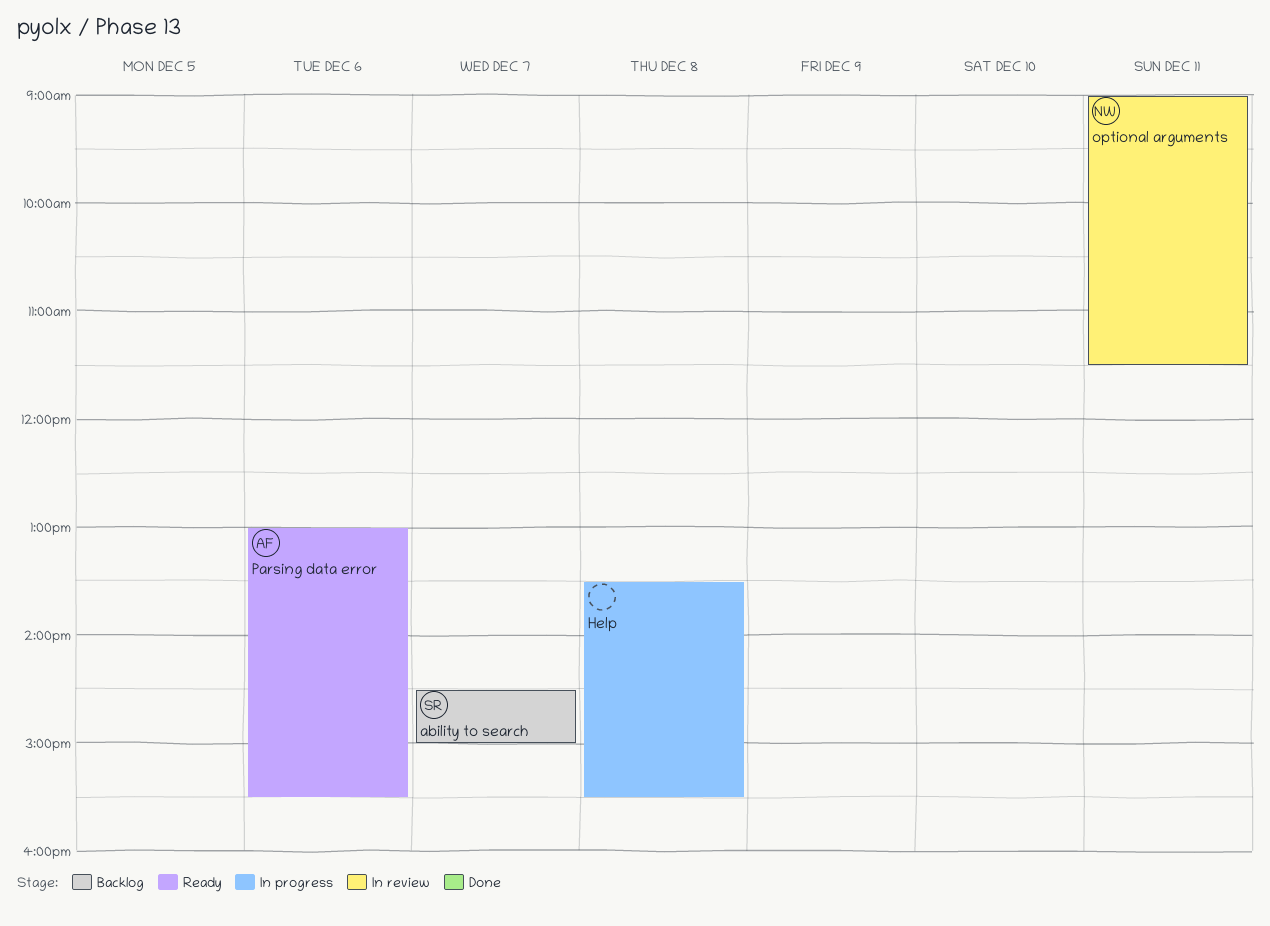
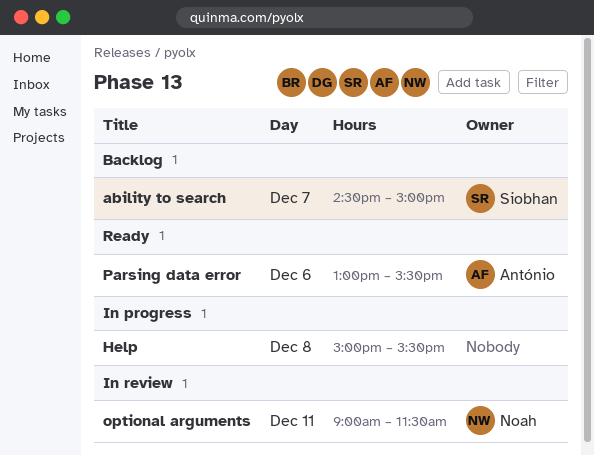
Help, begins: 13:30 -> 15:00

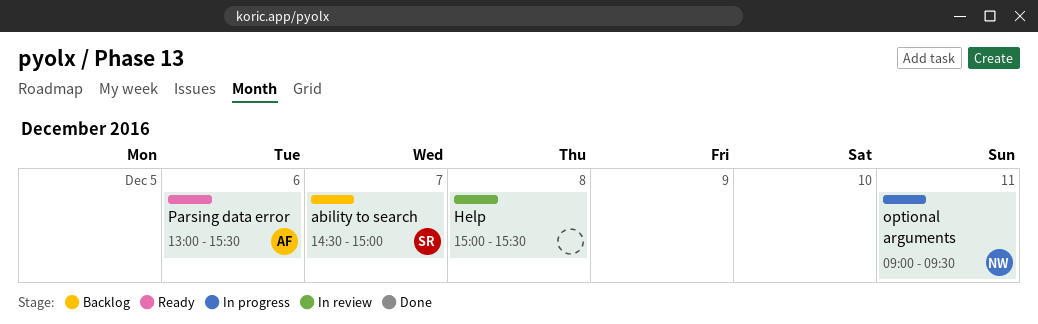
Help, status: In progress -> In review
optional arguments, status: In review -> In progress
optional arguments, ends: 11:30 -> 09:30

